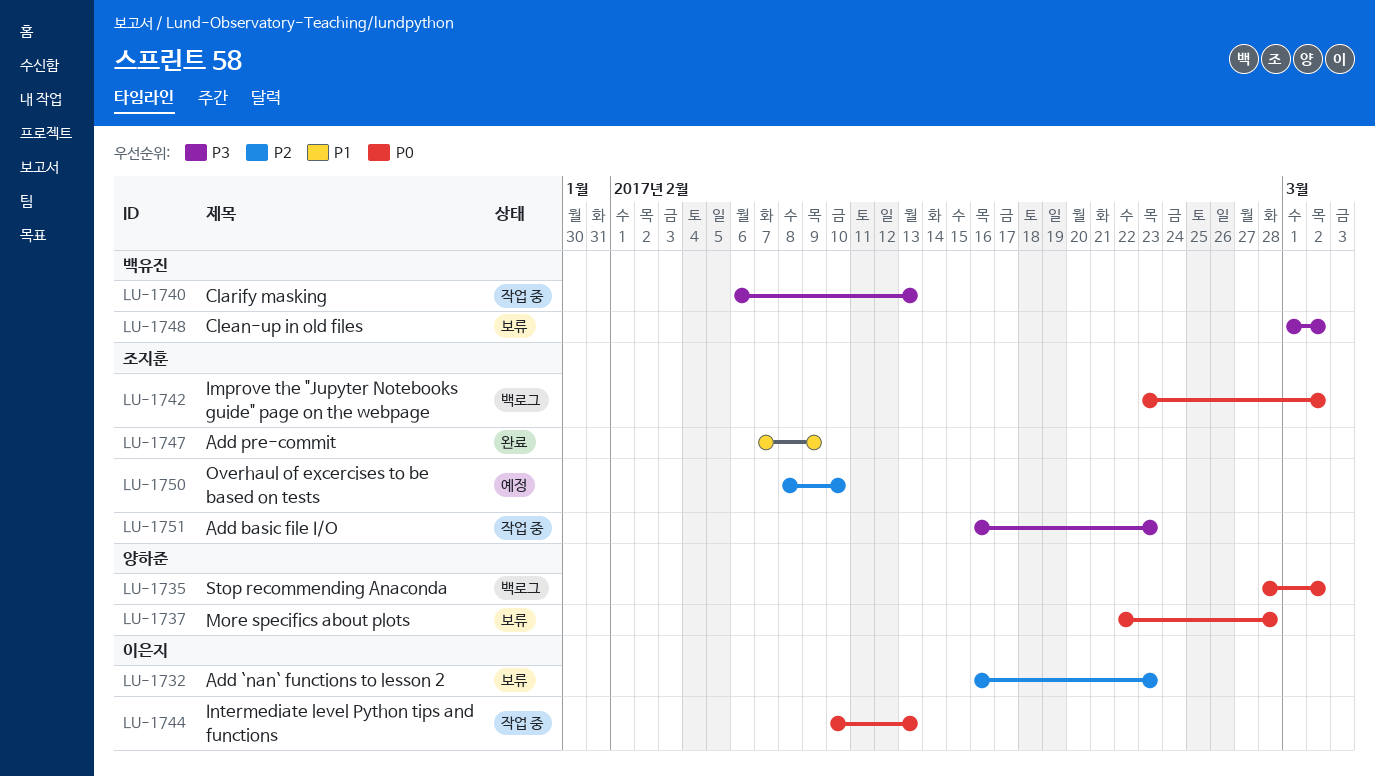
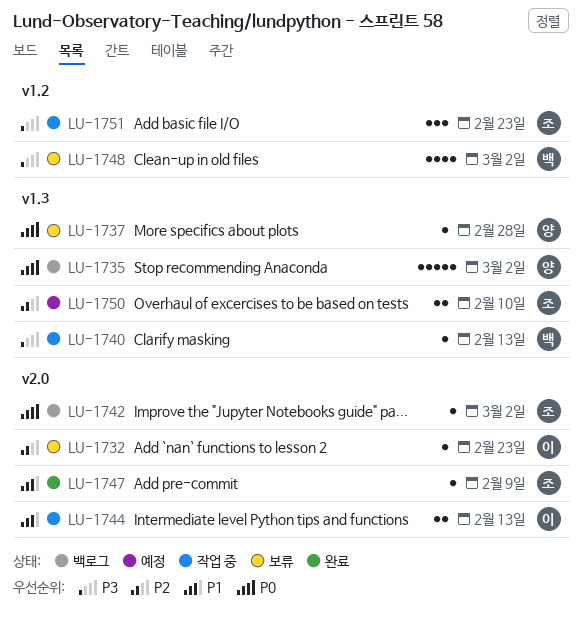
LU-1744, priority: P0 -> P1

